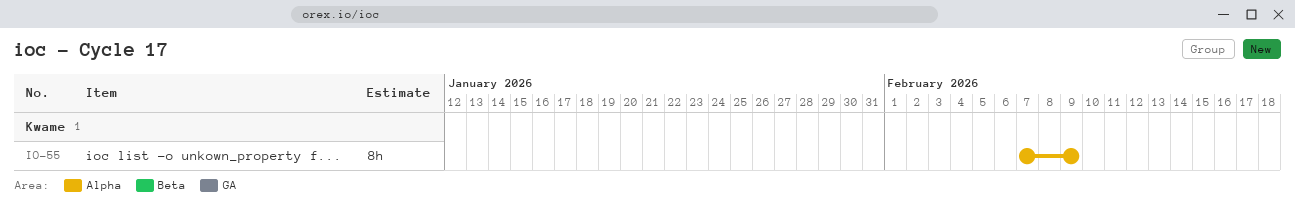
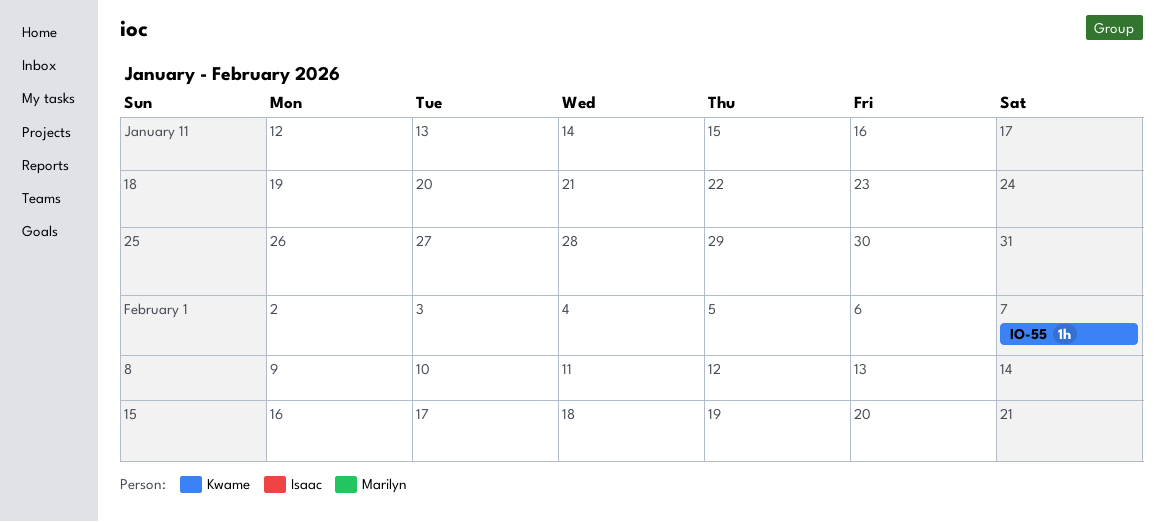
IO-55, estimate: 8h -> 1h
IO-55, due: Feb 9 -> Feb 7

